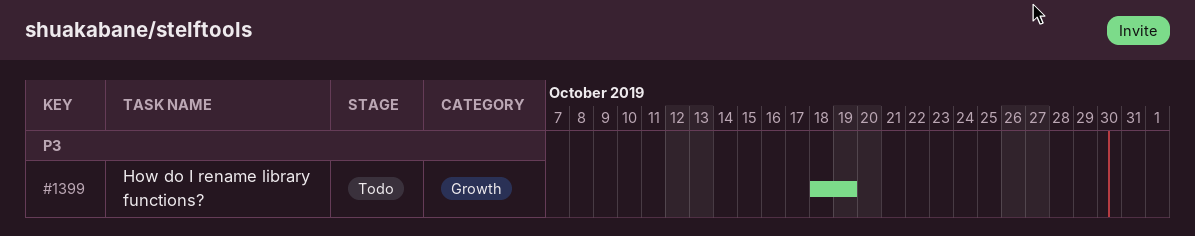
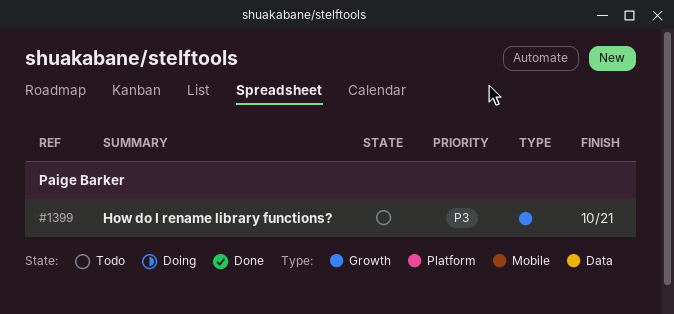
#1399, due: Oct 19 -> Oct 21

